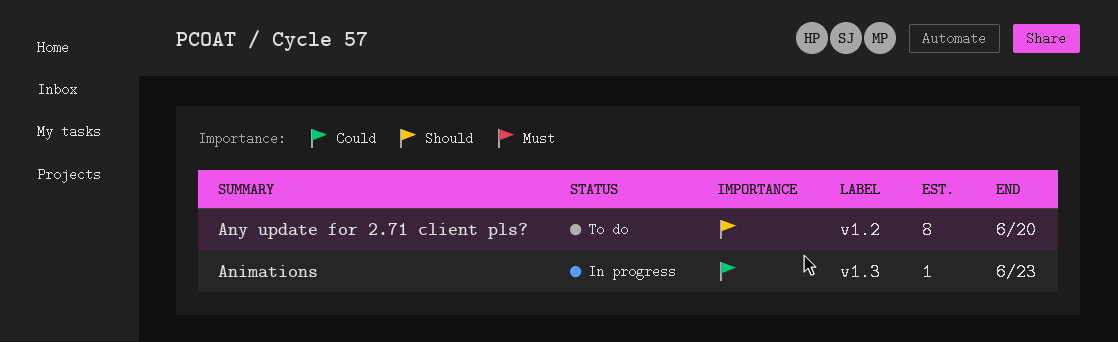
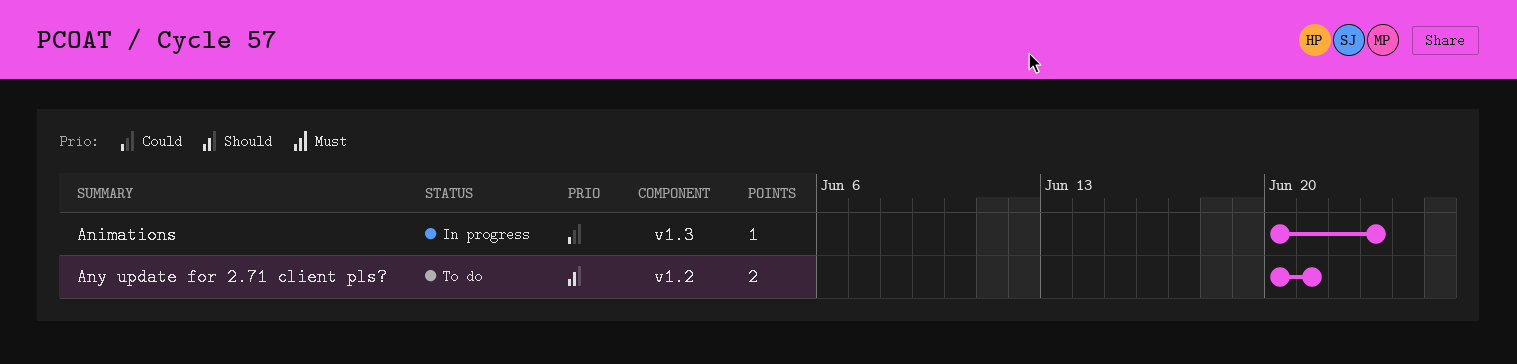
Any update for 2.71 client pls?, estimate: 8 -> 2
Any update for 2.71 client pls?, due: Jun 20 -> Jun 21

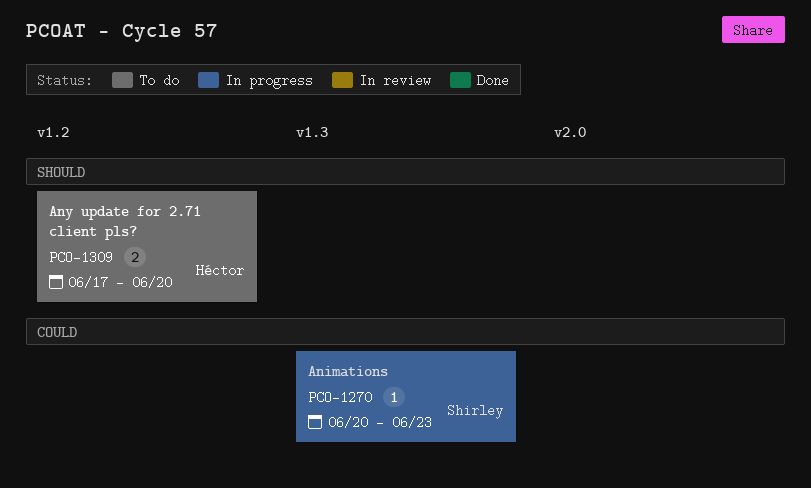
Any update for 2.71 client pls?, start: Jun 20 -> Jun 17
Any update for 2.71 client pls?, due: Jun 21 -> Jun 20

